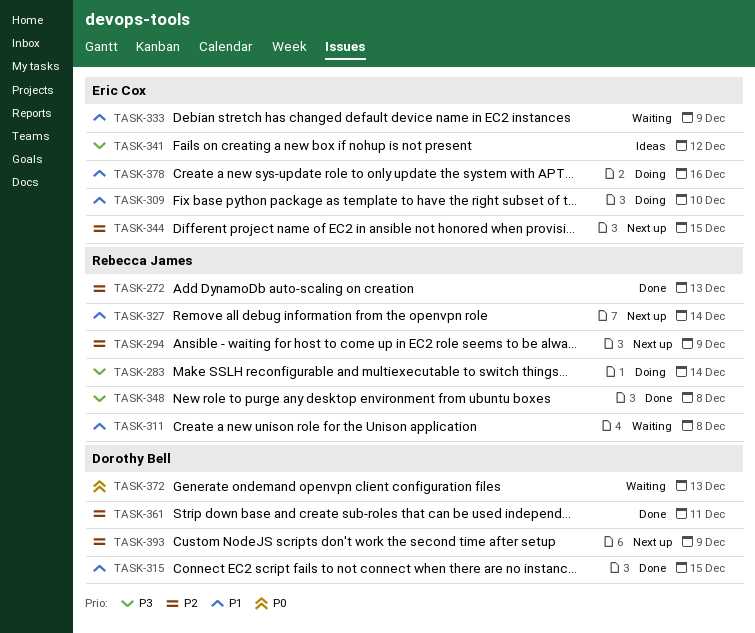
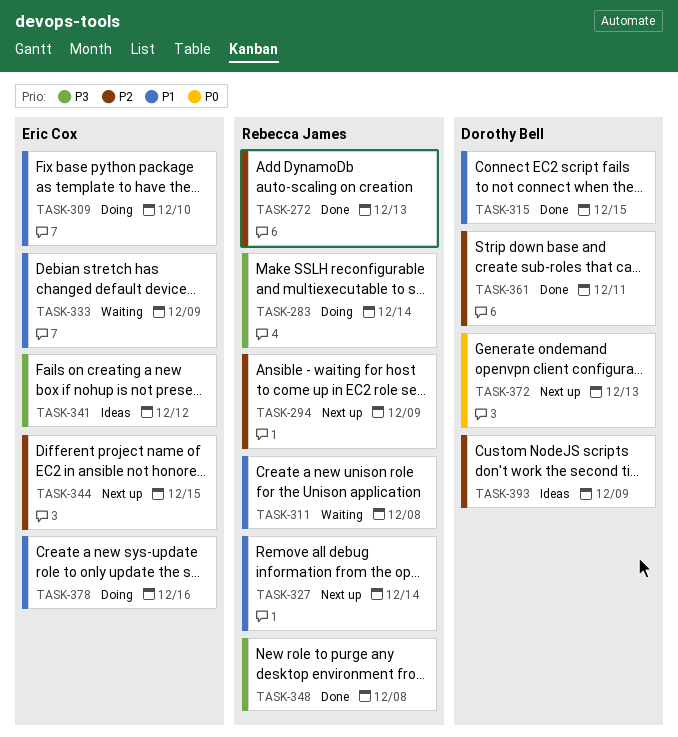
TASK-372, status: Waiting -> Next up
TASK-393, status: Next up -> Ideas

